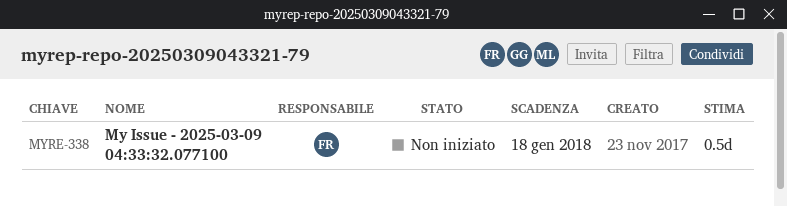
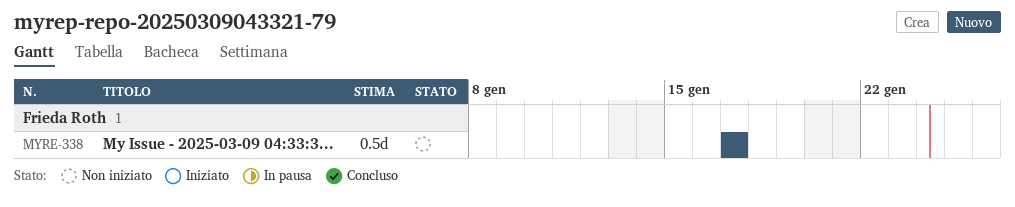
MYRE-338, due: Jan 18 -> Jan 17

